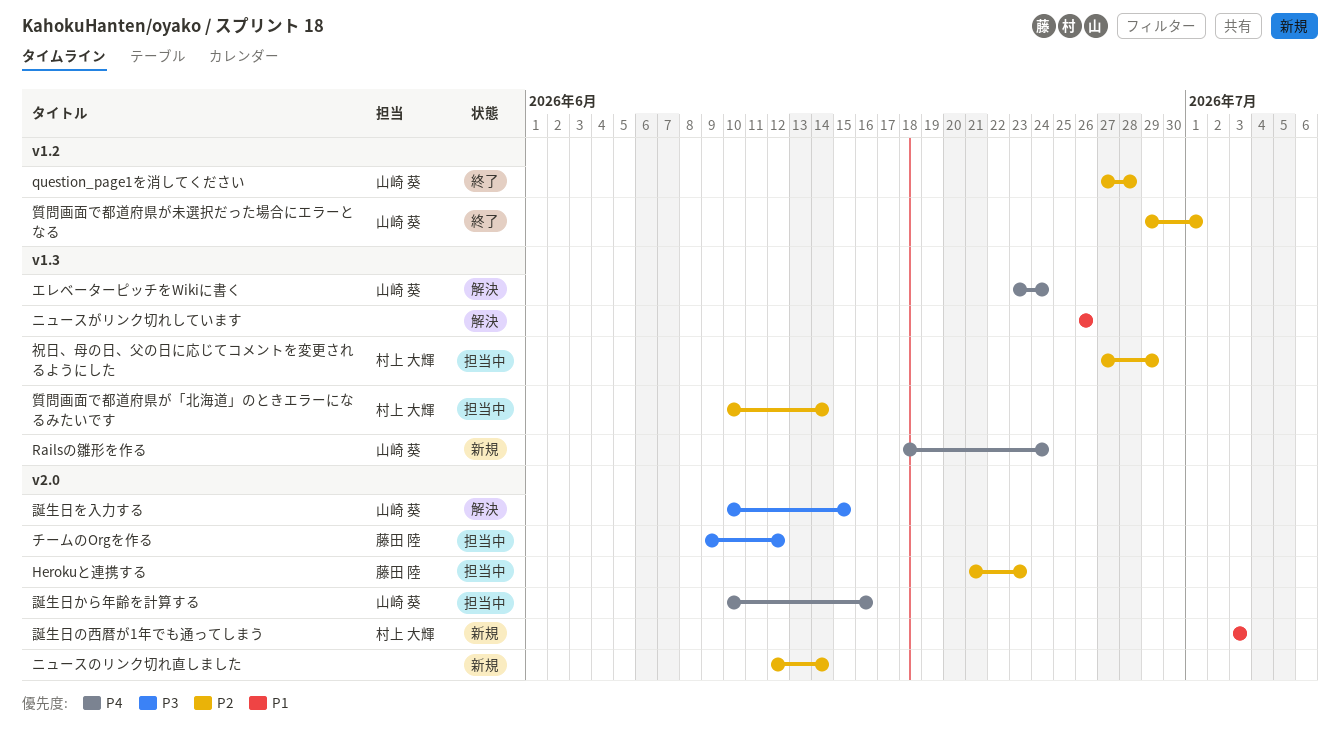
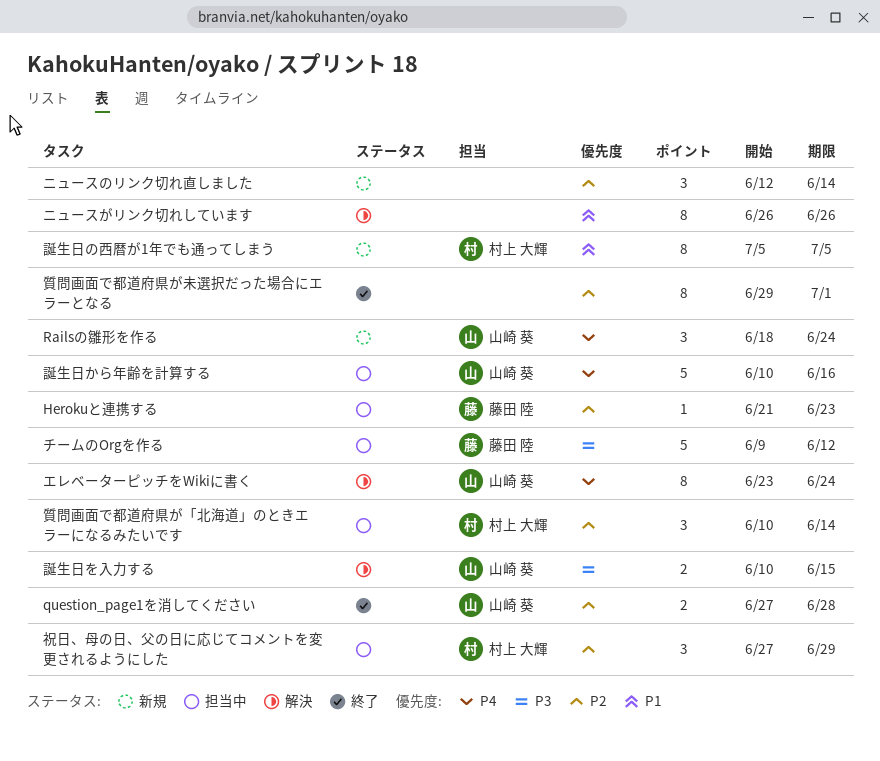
誕生日の西暦が1年でも通ってしまう, start: Jul 3 -> Jul 5
誕生日の西暦が1年でも通ってしまう, due: Jul 3 -> Jul 5
質問画面で都道府県が未選択だった場合にエラーとなる, owner: 山崎 葵 -> none

